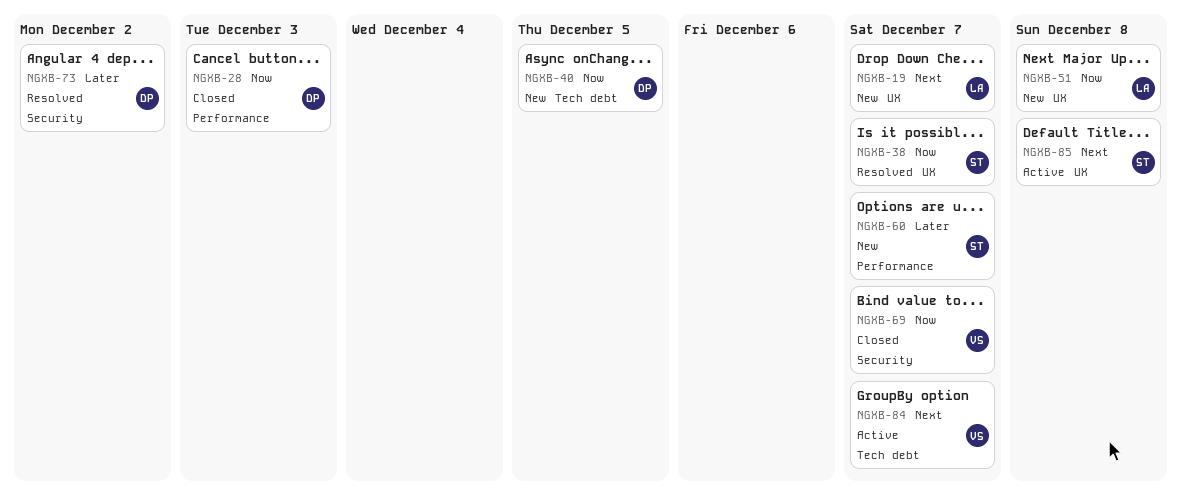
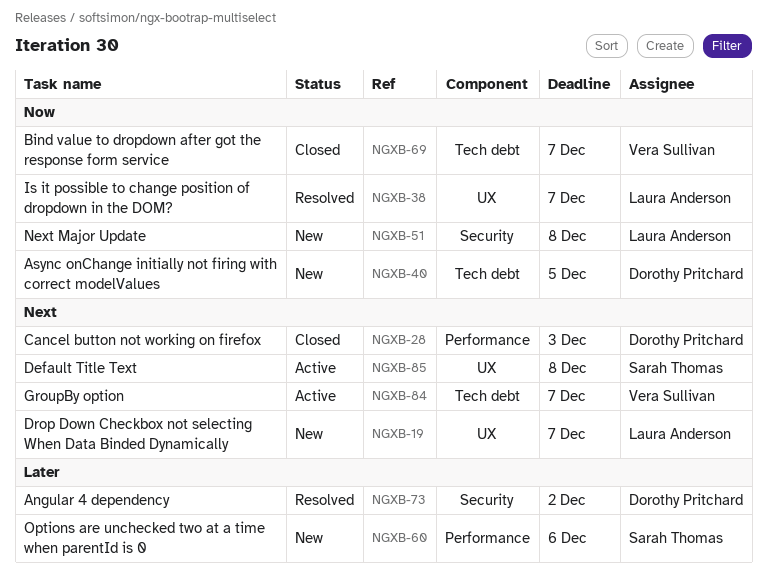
NGXB-28, priority: Now -> Next
NGXB-38, owner: Sarah Thomas -> Laura Anderson
NGXB-51, label: UX -> Security
NGXB-60, due: Dec 7 -> Dec 6
NGXB-69, label: Security -> Tech debt

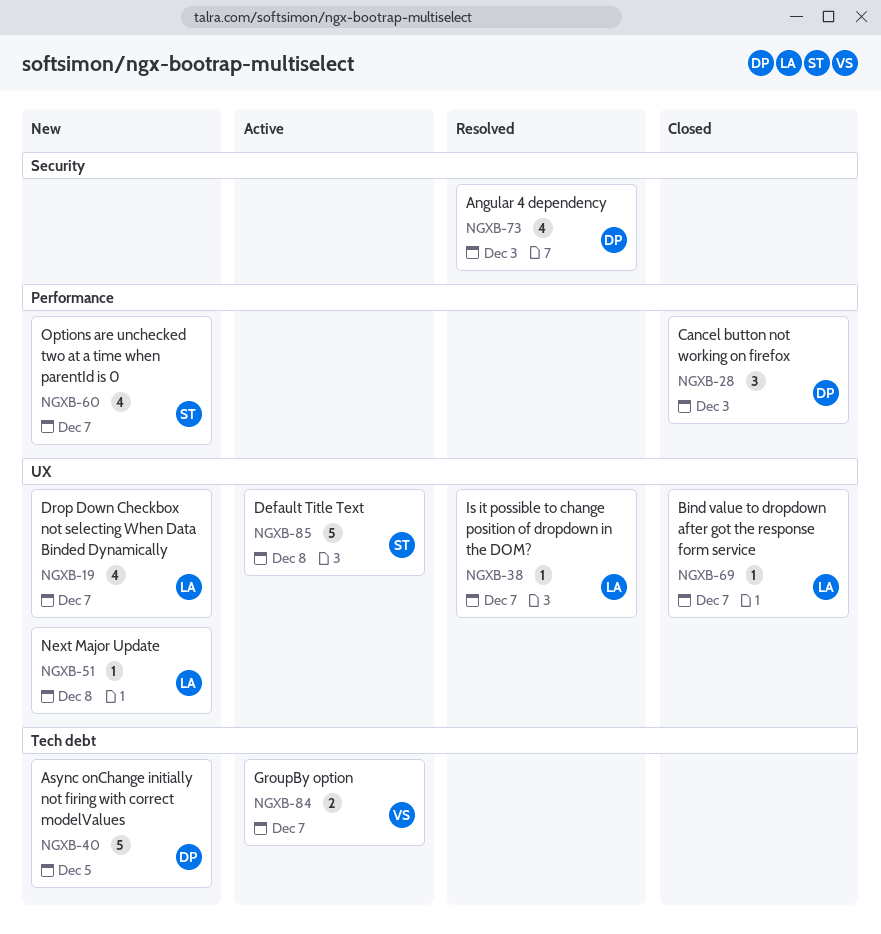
NGXB-51, label: Security -> UX
NGXB-60, due: Dec 6 -> Dec 7
NGXB-69, owner: Vera Sullivan -> Laura Anderson
NGXB-69, label: Tech debt -> UX
NGXB-73, due: Dec 2 -> Dec 3

